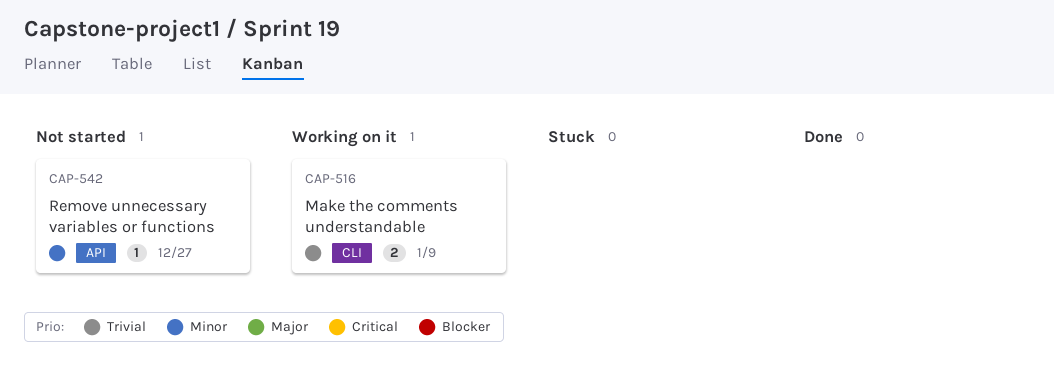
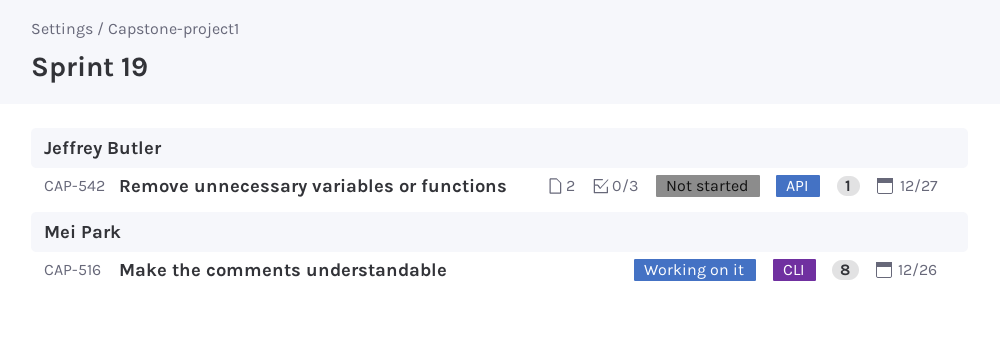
CAP-516, estimate: 2 -> 8
CAP-516, due: Jan 9 -> Dec 26

